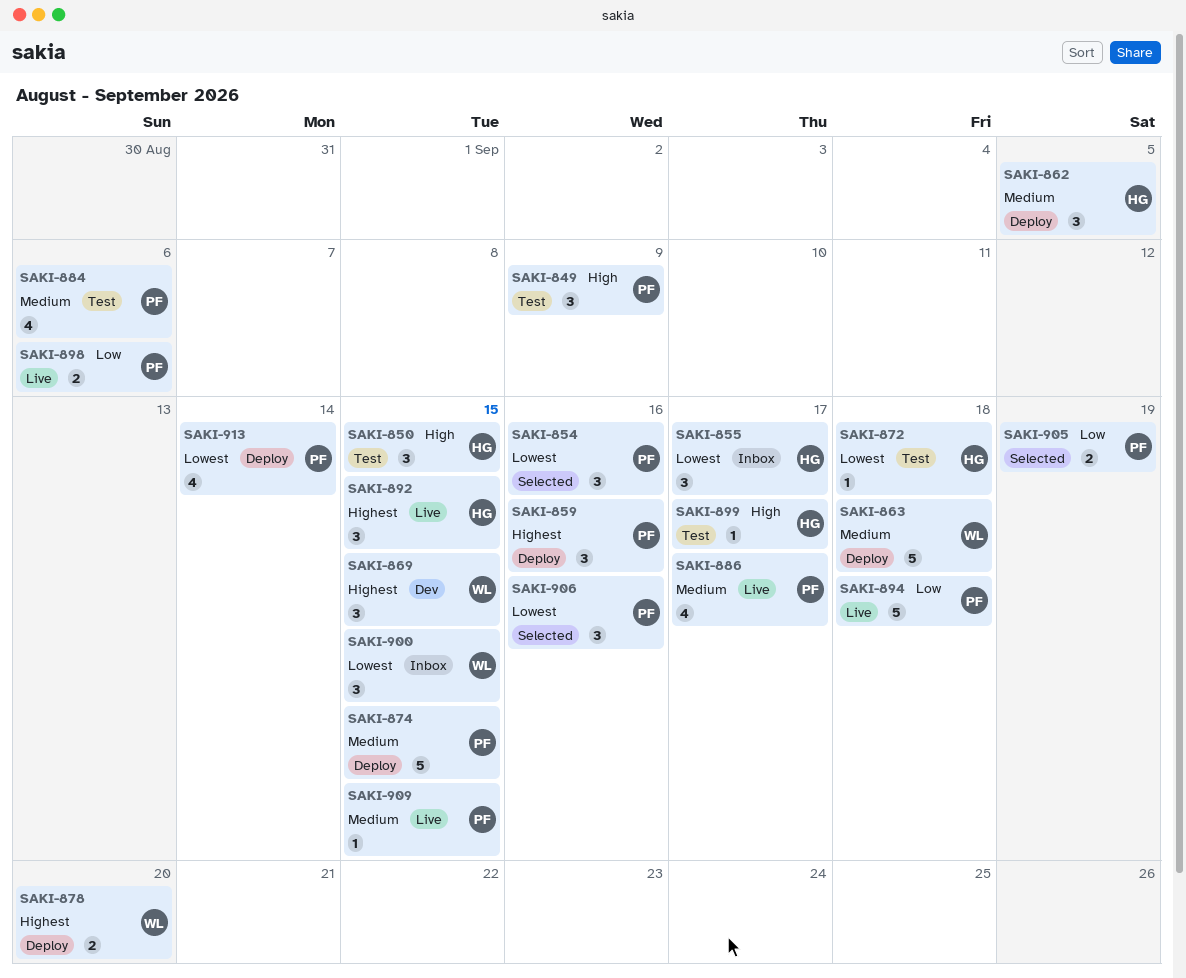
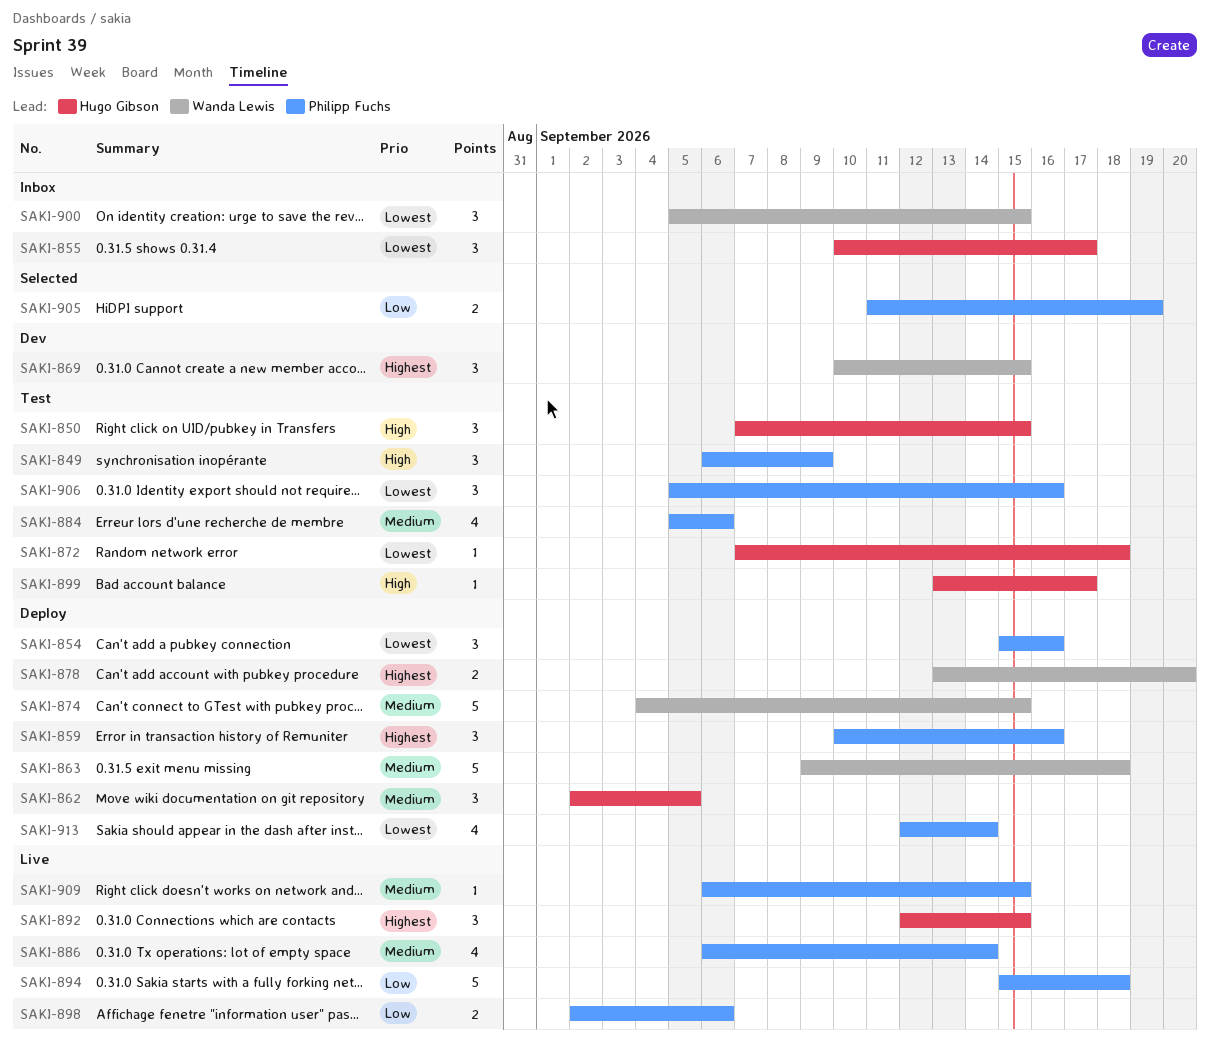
SAKI-854, status: Selected -> Deploy
SAKI-874, owner: Philipp Fuchs -> Wanda Lewis
SAKI-886, due: Sep 17 -> Sep 14
SAKI-906, status: Selected -> Test

